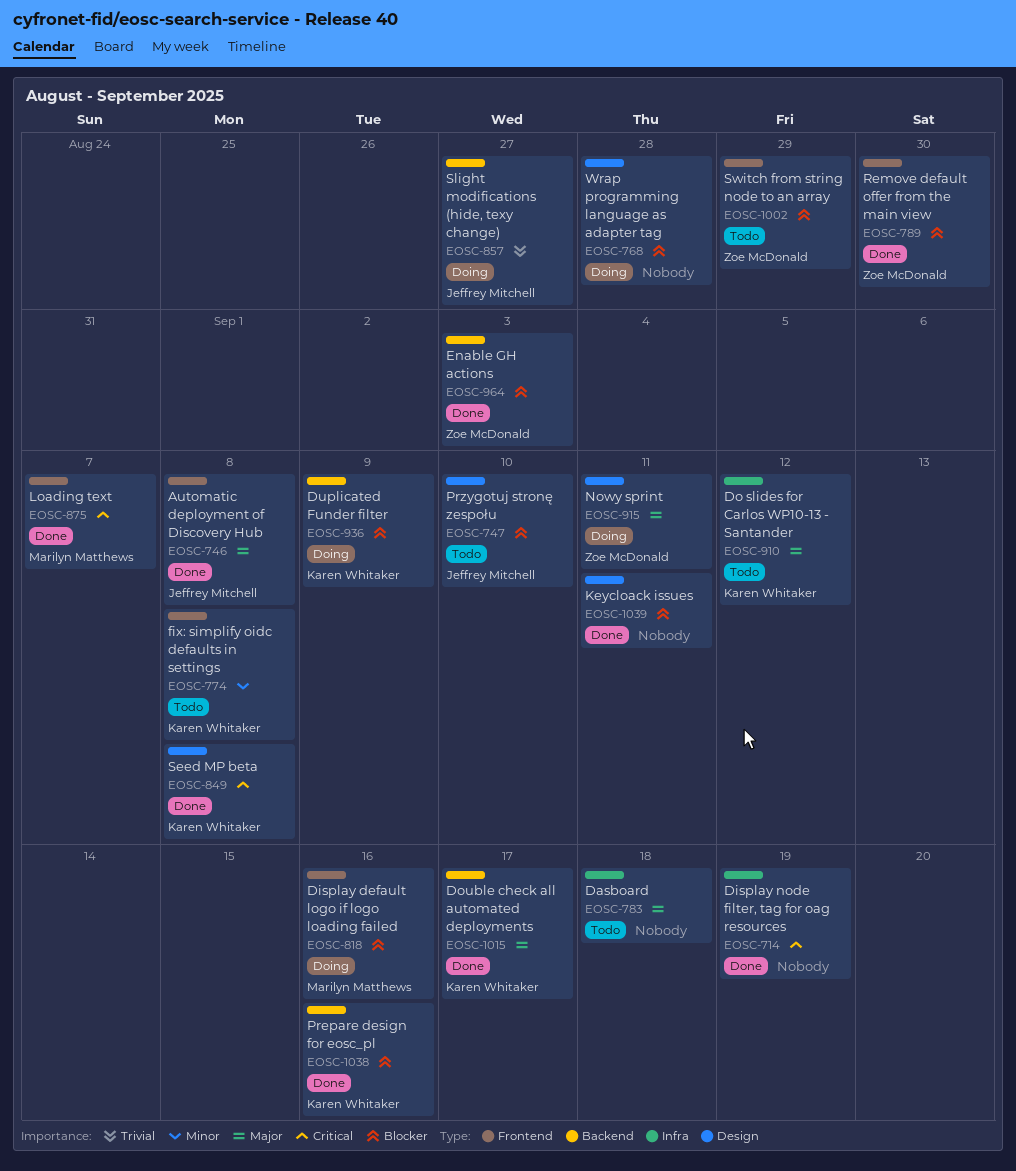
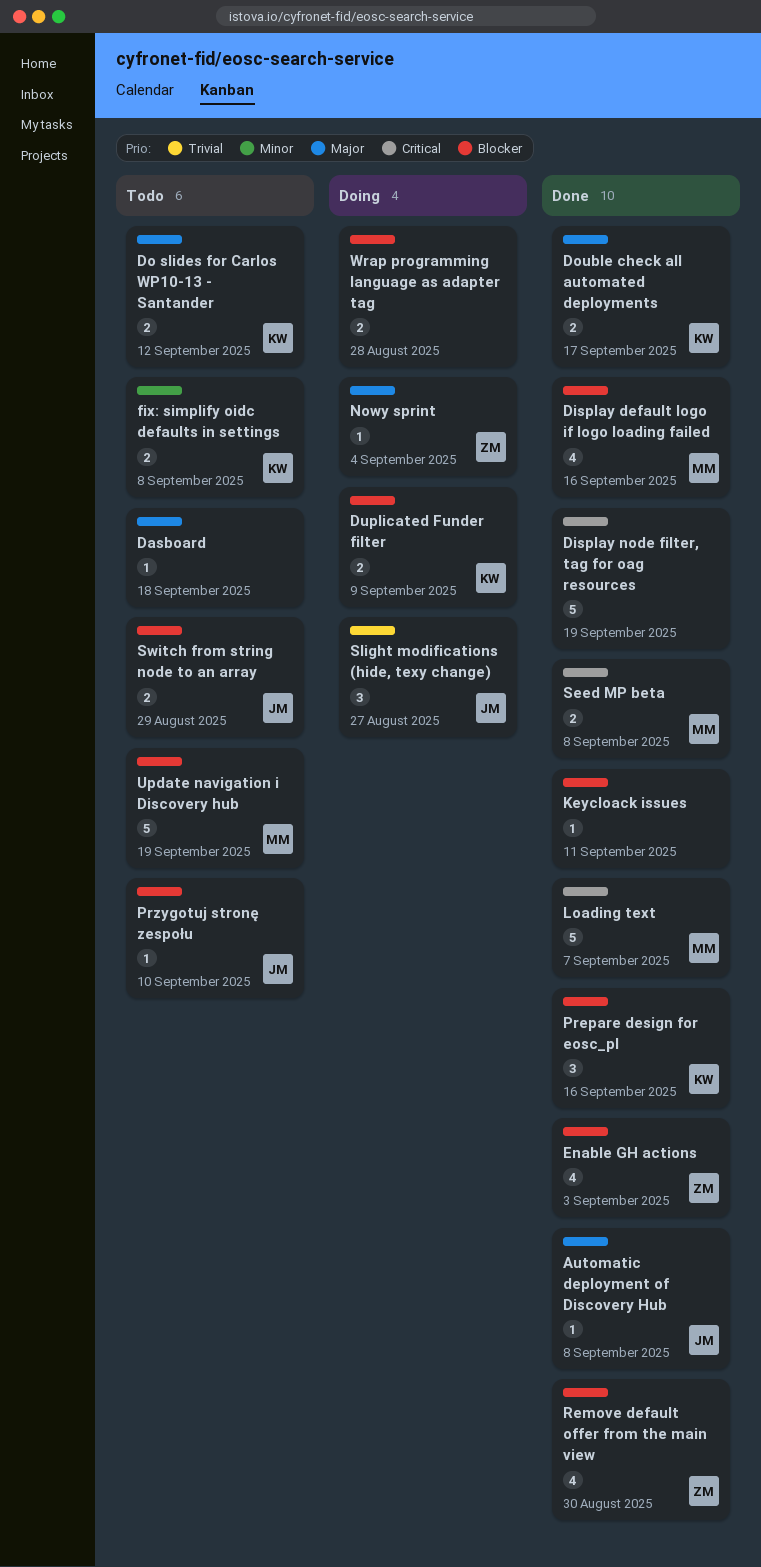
Display default logo if logo loading failed, status: Doing -> Done
Nowy sprint, due: Sep 11 -> Sep 4
Seed MP beta, owner: Karen Whitaker -> Marilyn Matthews
Switch from string node to an array, owner: Zoe McDonald -> Jeffrey Mitchell
Update navigation i Discovery hub: none -> present

